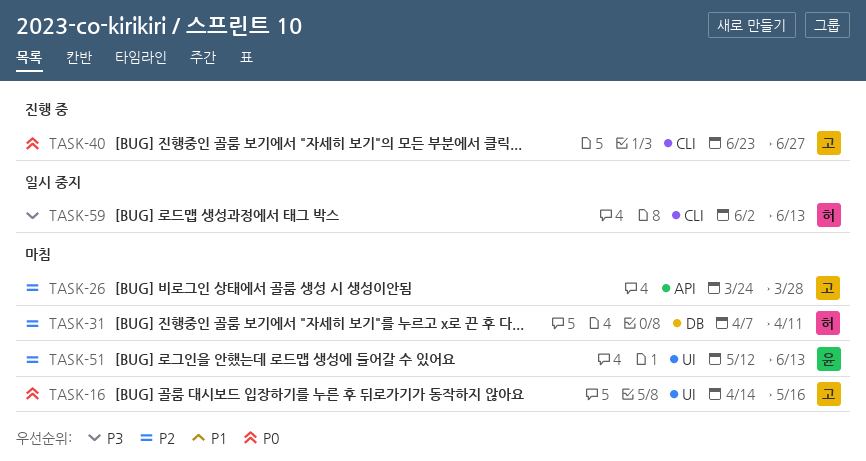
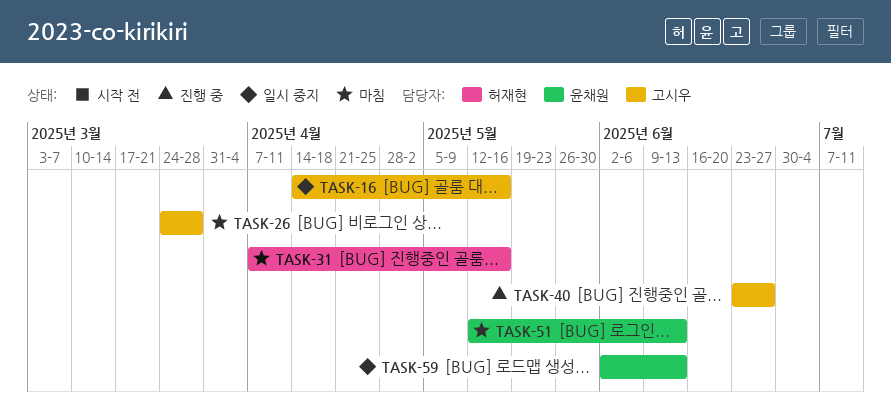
TASK-16, status: 마침 -> 일시 중지
TASK-31, due: Apr 11 -> May 16
TASK-59, owner: 허재현 -> 윤채원

